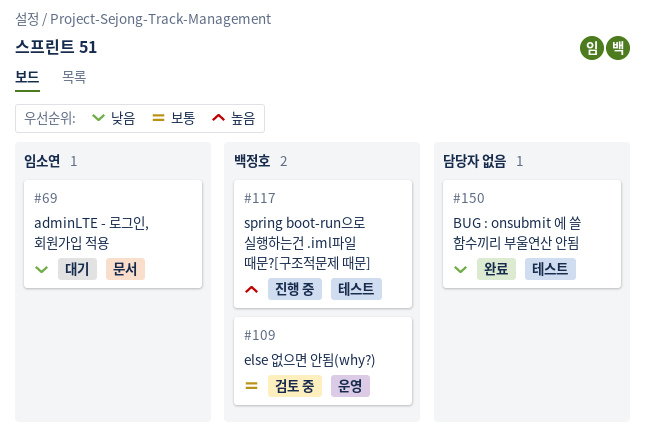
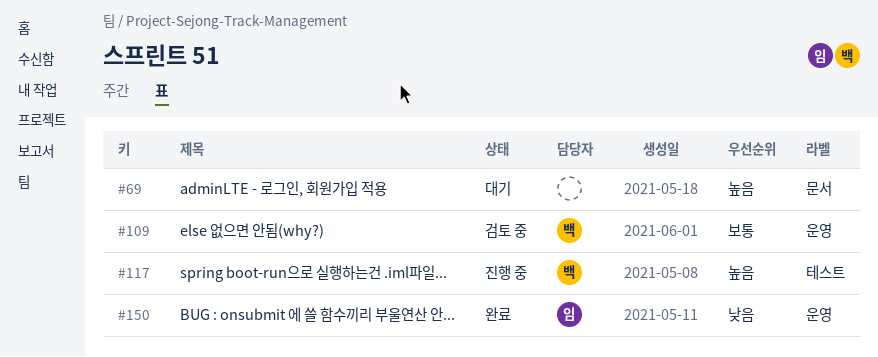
#69, owner: 임소연 -> none
#69, priority: 낮음 -> 높음
#150, owner: none -> 임소연
#150, label: 테스트 -> 운영

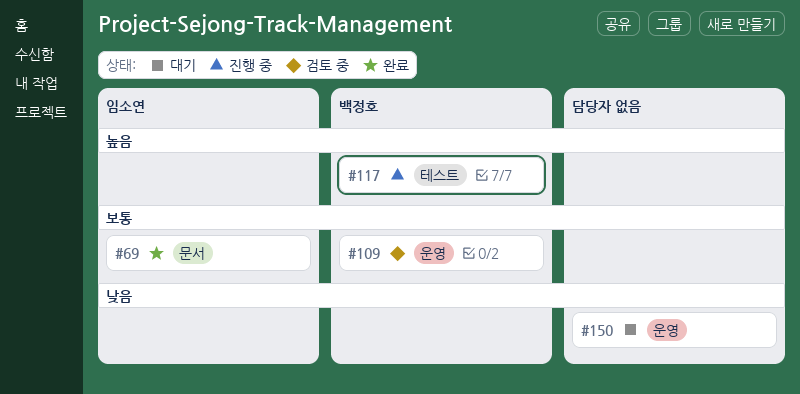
#69, status: 대기 -> 완료
#69, owner: none -> 임소연
#69, priority: 높음 -> 보통
#150, status: 완료 -> 대기
#150, owner: 임소연 -> none

